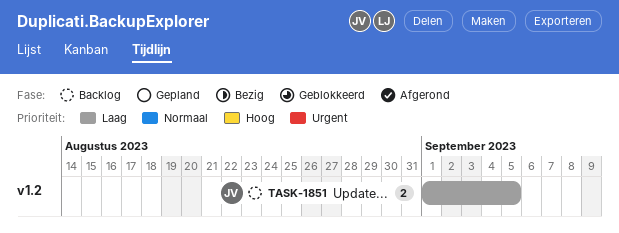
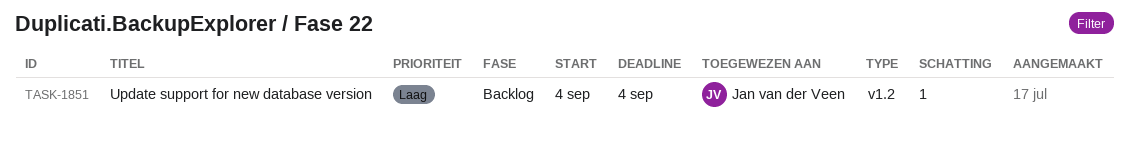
TASK-1851, estimate: 2 -> 1
TASK-1851, start: Sep 1 -> Sep 4
TASK-1851, due: Sep 5 -> Sep 4

